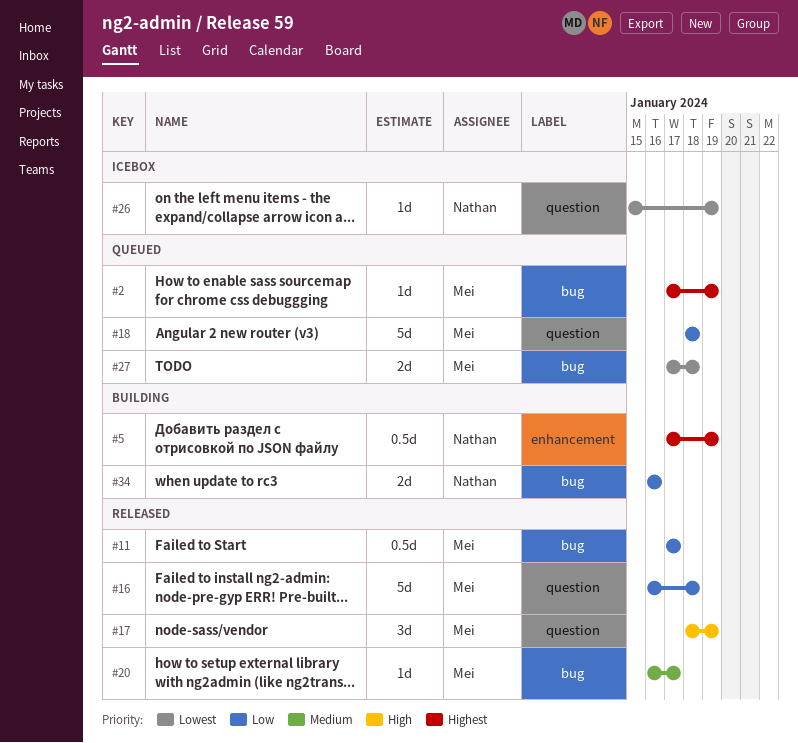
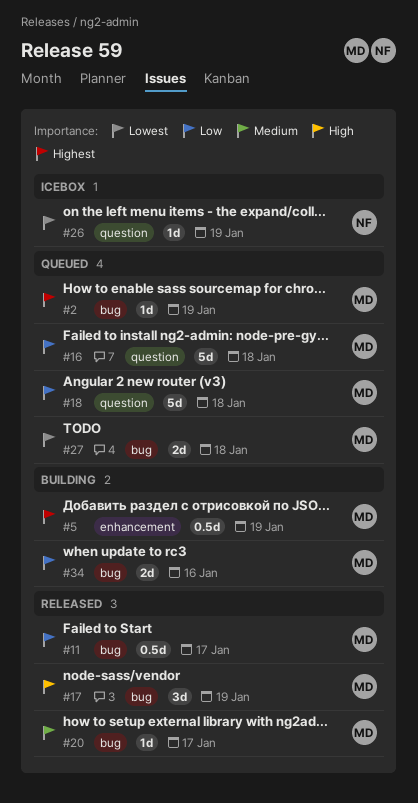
#5, owner: Nathan -> Mei
#16, status: Released -> Queued
#17, label: question -> bug
#34, owner: Nathan -> Mei

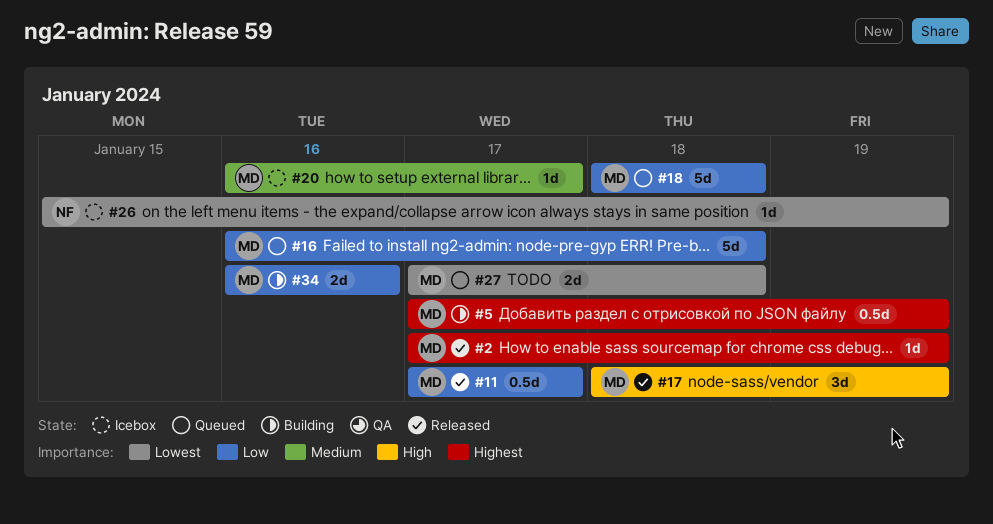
#2, status: Queued -> Released
#20, status: Released -> Icebox

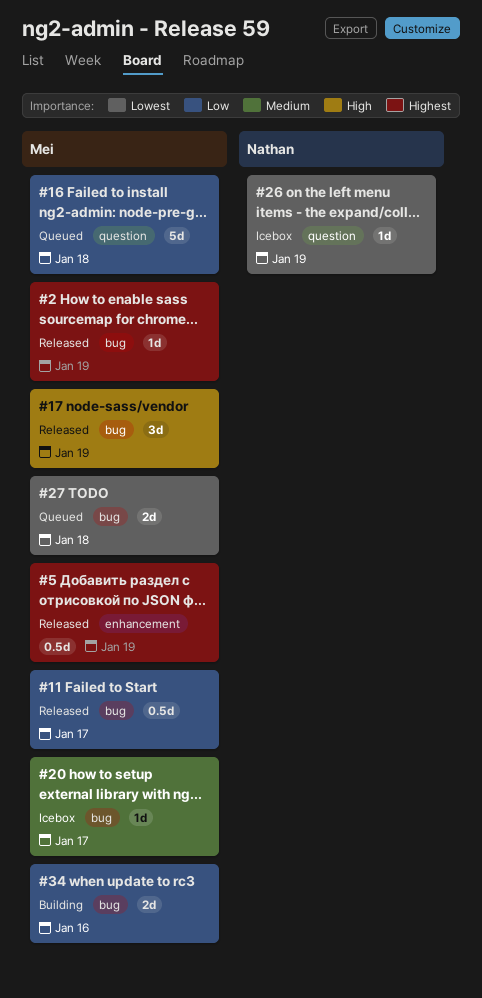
#5, status: Building -> Released
#18: present -> none

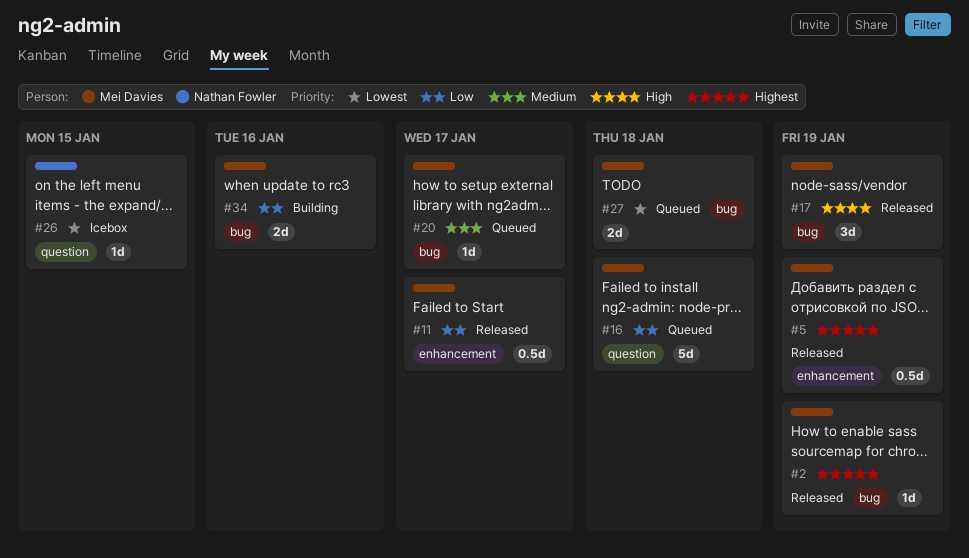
#11, label: bug -> enhancement
#20, status: Icebox -> Queued
#26, due: Jan 19 -> Jan 15

